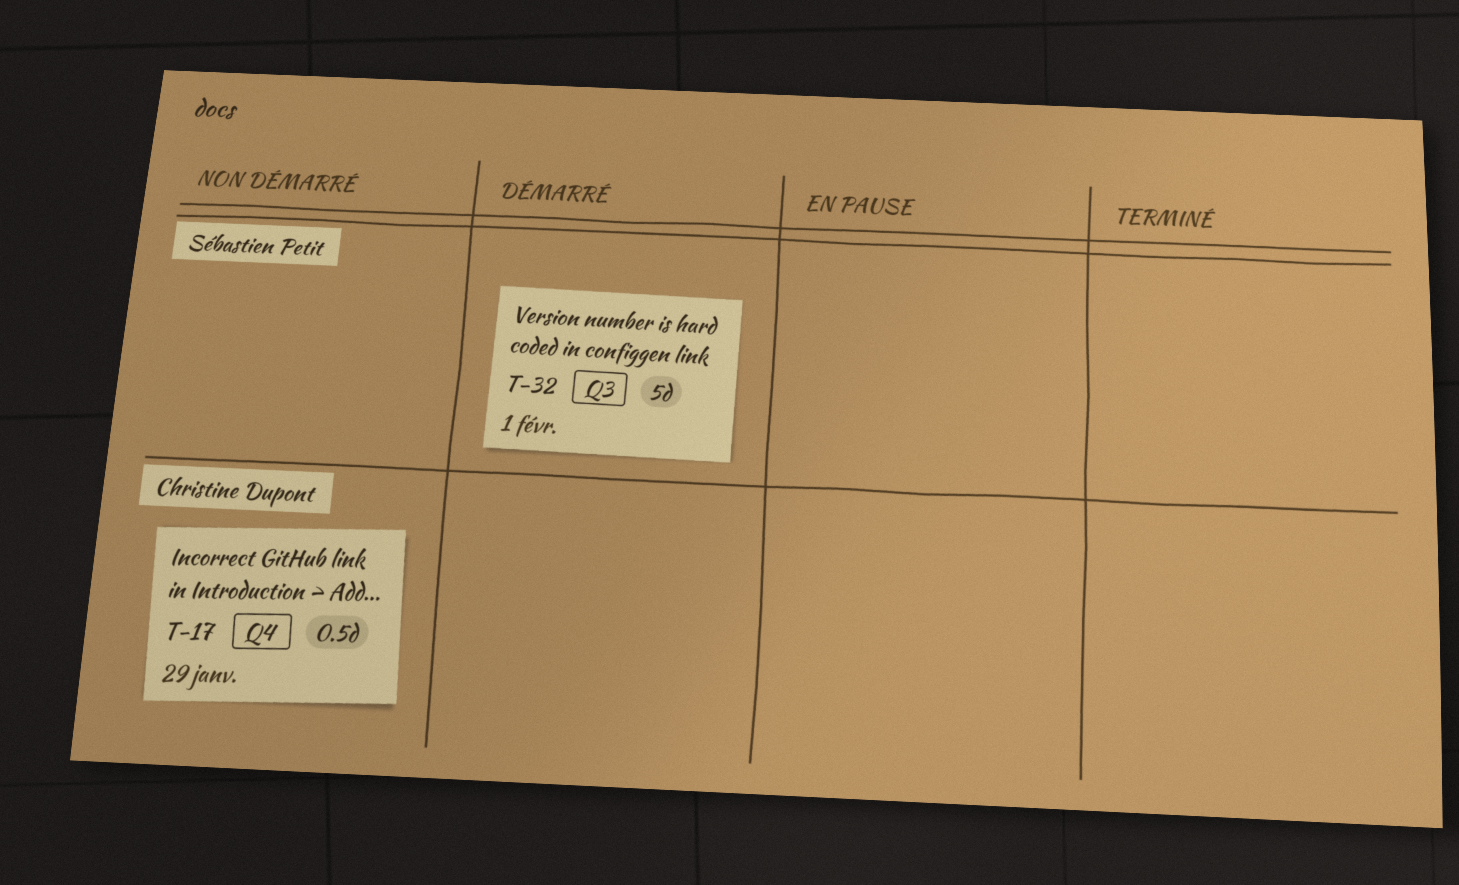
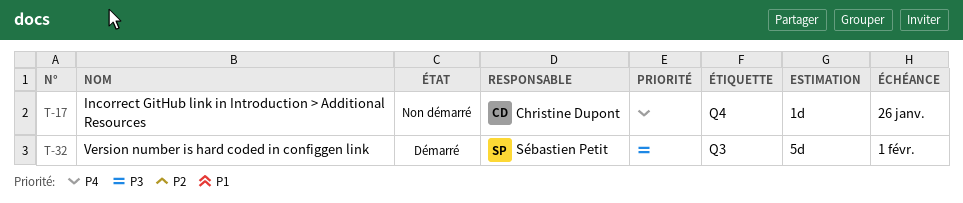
T-17, estimate: 0.5d -> 1d
T-17, due: Jan 29 -> Jan 26

